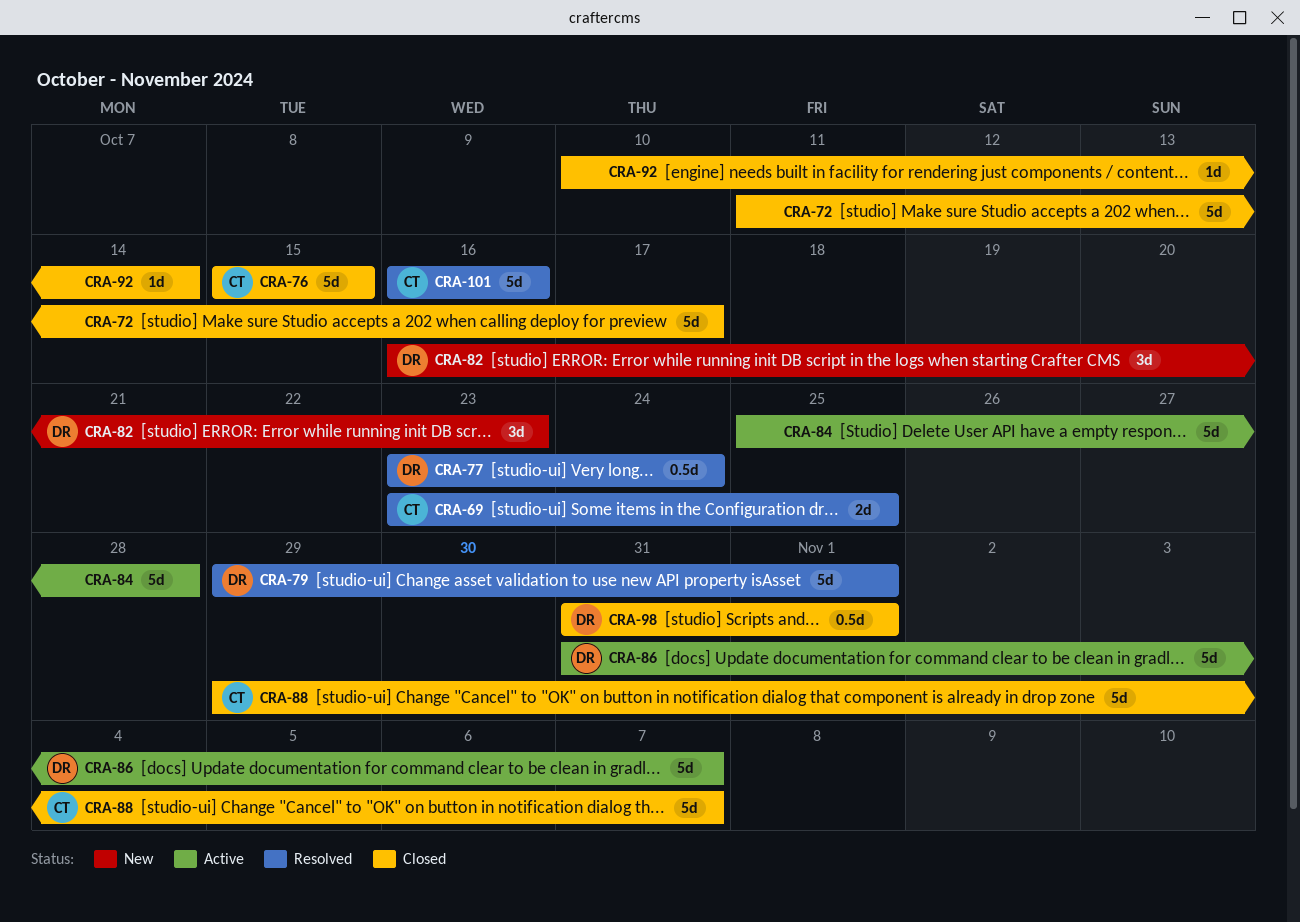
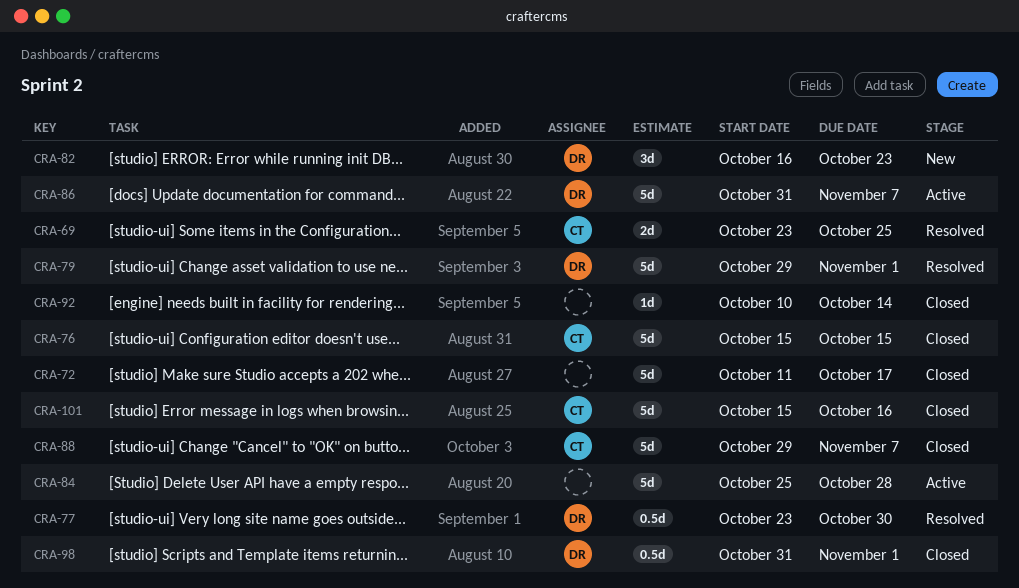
CRA-77, due: Oct 24 -> Oct 30
CRA-101, status: Resolved -> Closed
CRA-101, start: Oct 16 -> Oct 15

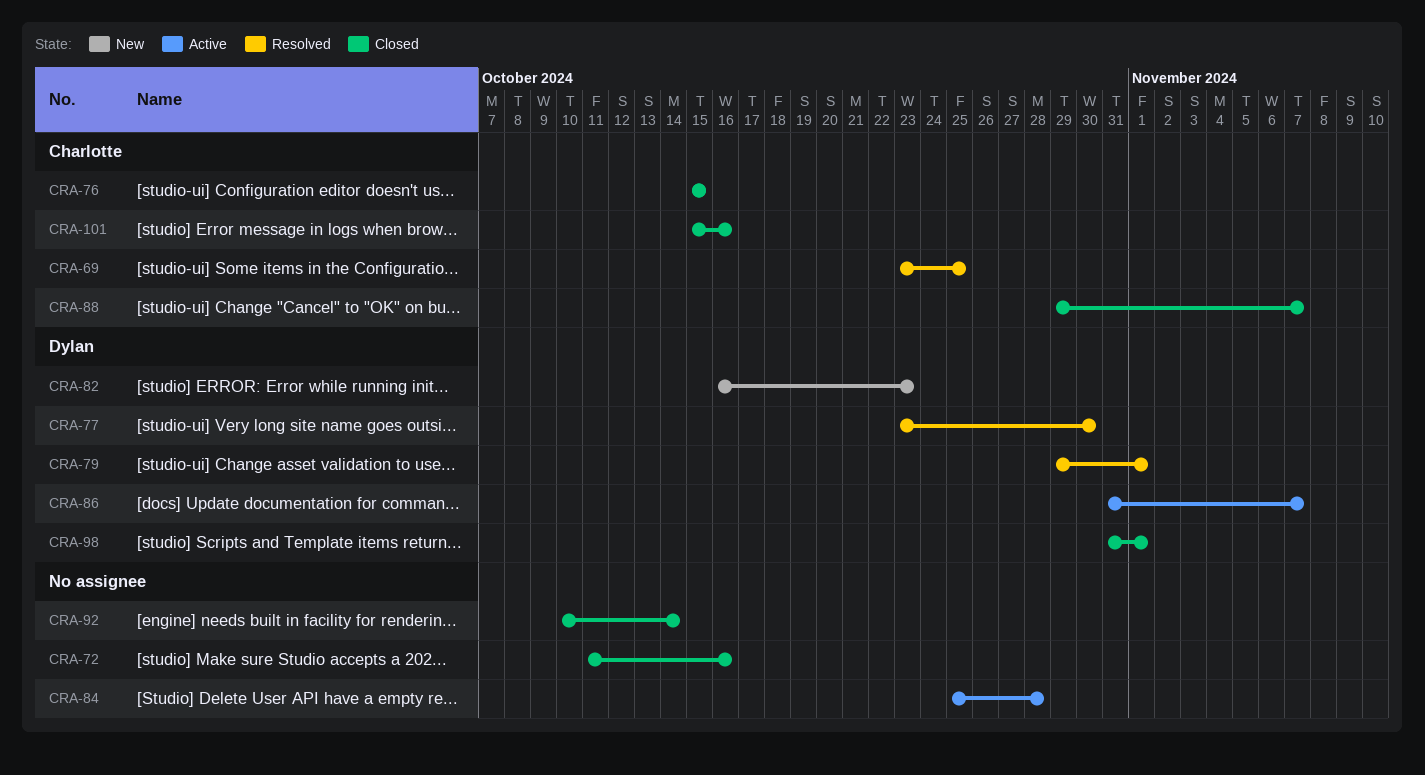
CRA-72, due: Oct 17 -> Oct 16

